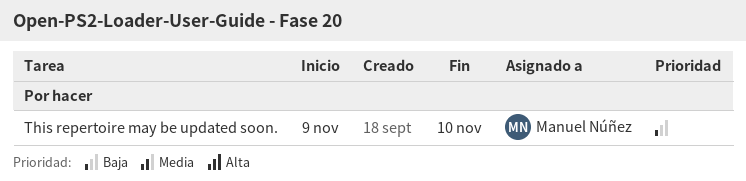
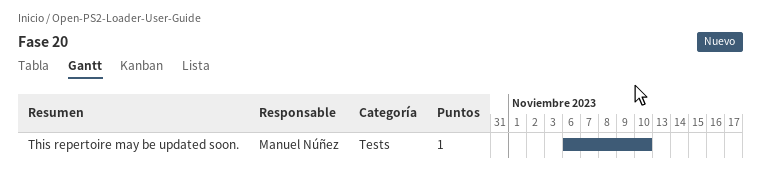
This repertoire may be updated soon., start: Nov 9 -> Nov 6

